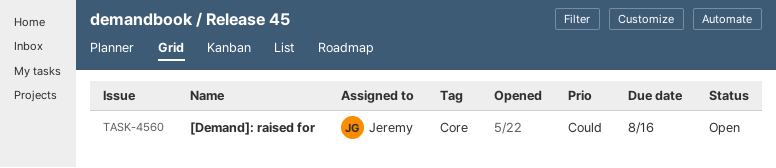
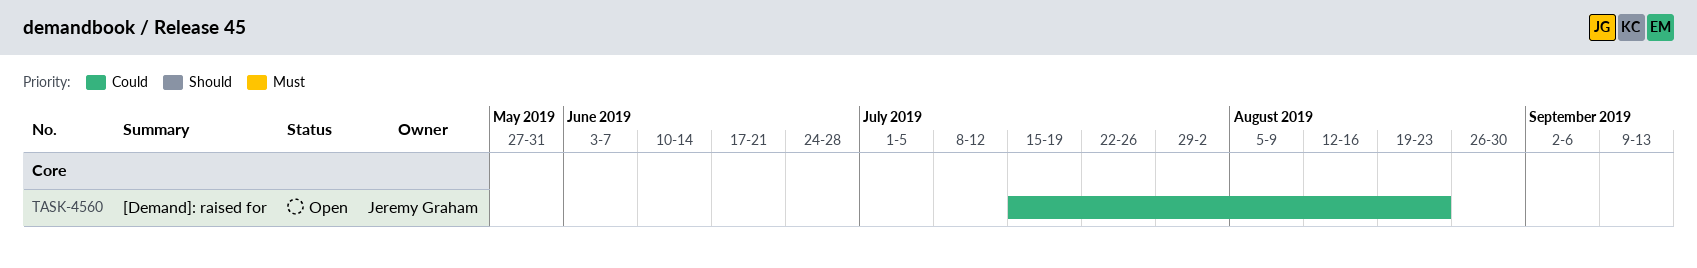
TASK-4560, due: Aug 16 -> Aug 23

